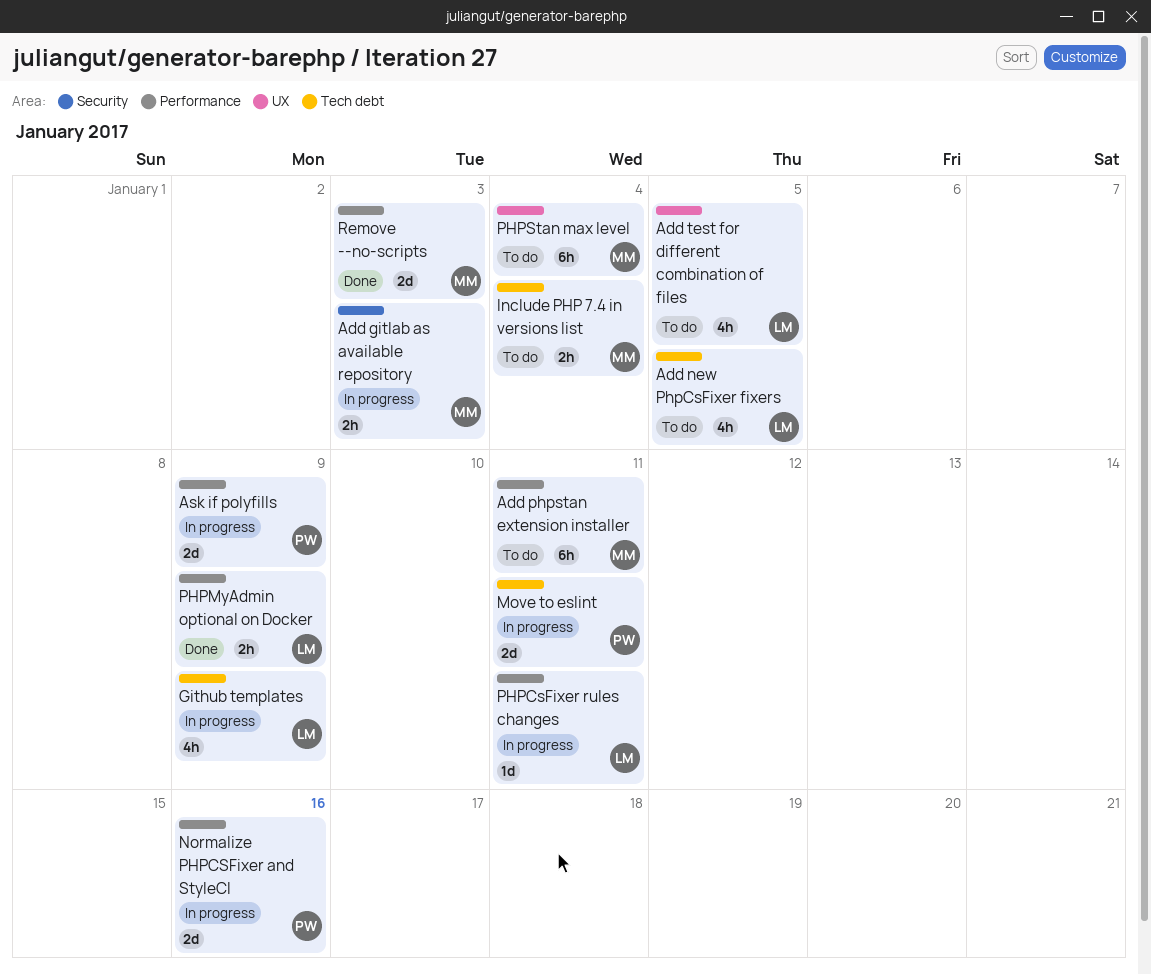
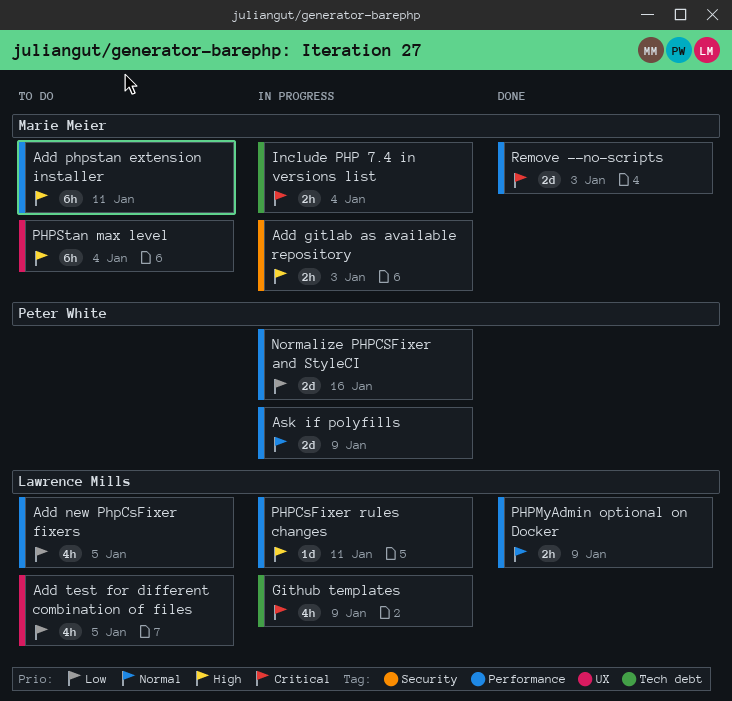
Add new PhpCsFixer fixers, label: Tech debt -> Performance
Include PHP 7.4 in versions list, status: To do -> In progress
Move to eslint: present -> none

